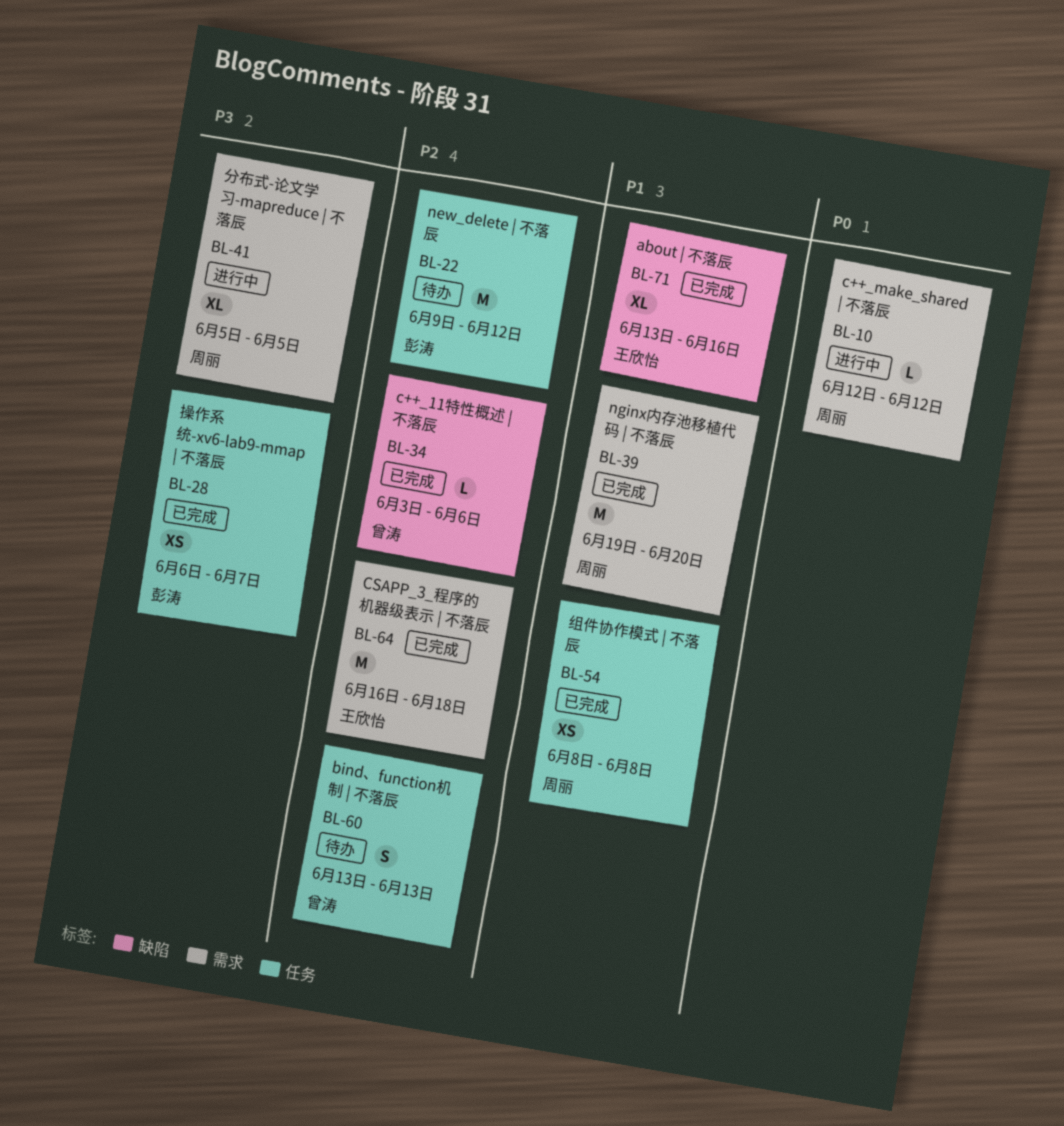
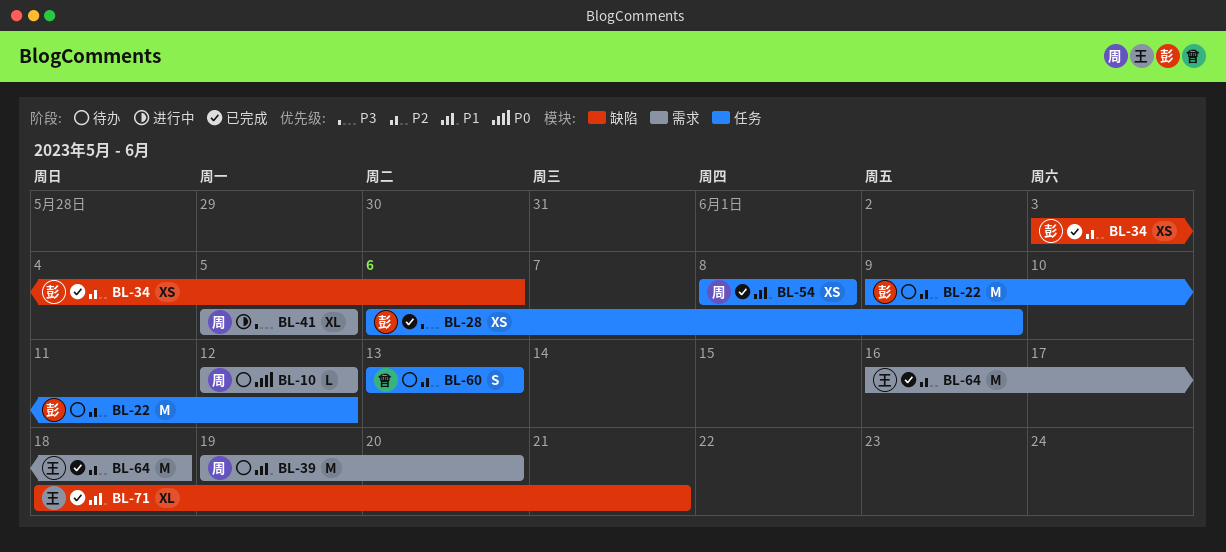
BL-10, status: 进行中 -> 待办
BL-28, due: Jun 7 -> Jun 9
BL-34, owner: 曾涛 -> 彭涛
BL-34, estimate: L -> XS
BL-39, status: 已完成 -> 待办
BL-71, start: Jun 13 -> Jun 18
BL-71, due: Jun 16 -> Jun 21

